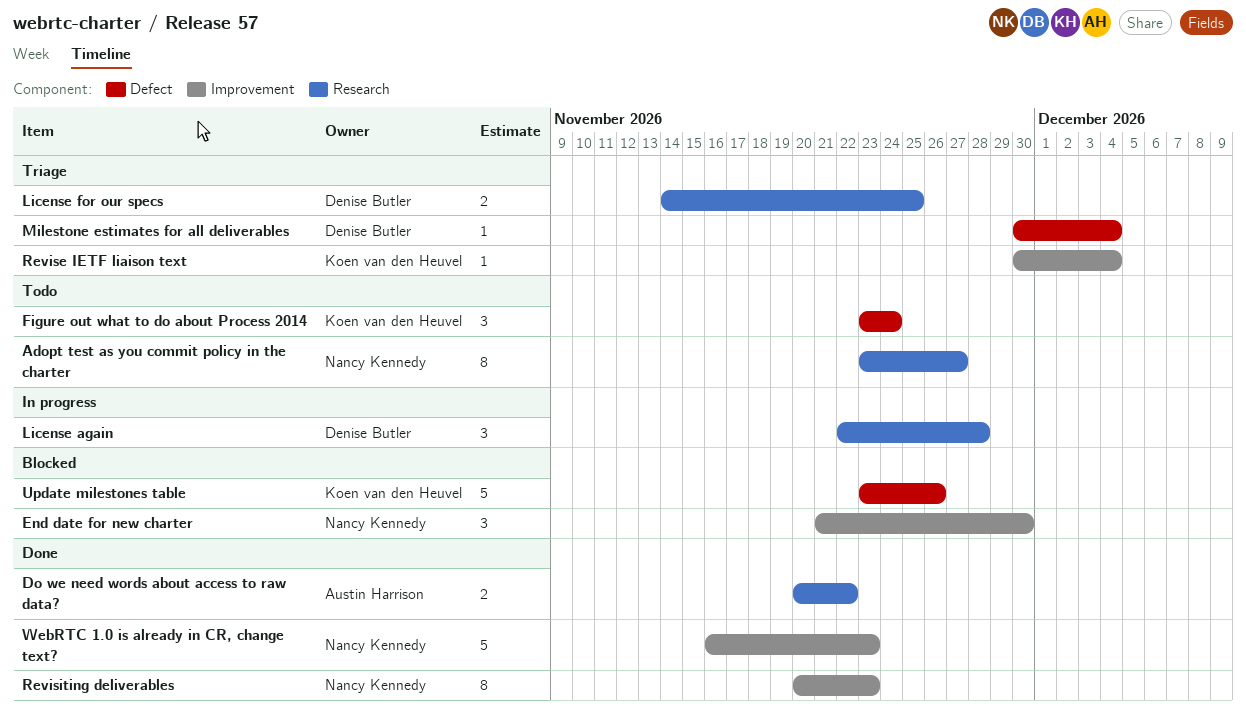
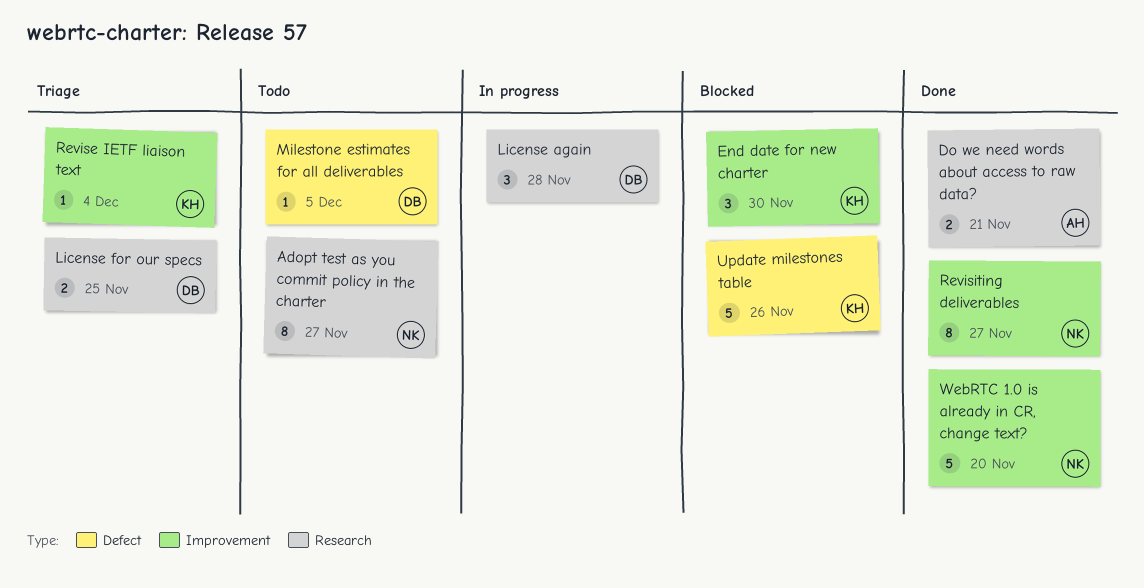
Do we need words about access to raw data?, due: Nov 22 -> Nov 21
End date for new charter, owner: Nancy Kennedy -> Koen van den Heuvel
Figure out what to do about Process 2014: present -> none
Milestone estimates for all deliverables, status: Triage -> Todo
Milestone estimates for all deliverables, due: Dec 4 -> Dec 5
Revisiting deliverables, due: Nov 23 -> Nov 27
WebRTC 1.0 is already in CR, change text?, due: Nov 23 -> Nov 20

